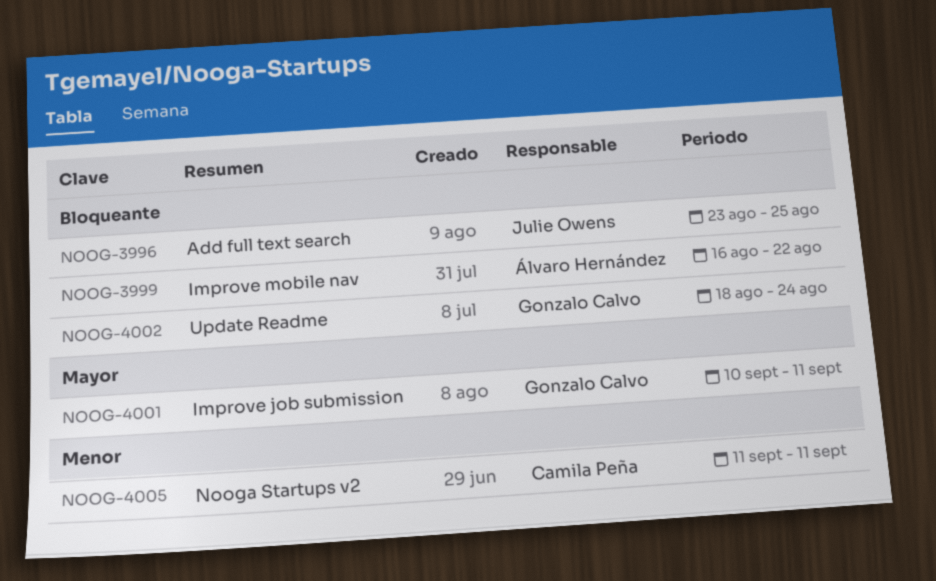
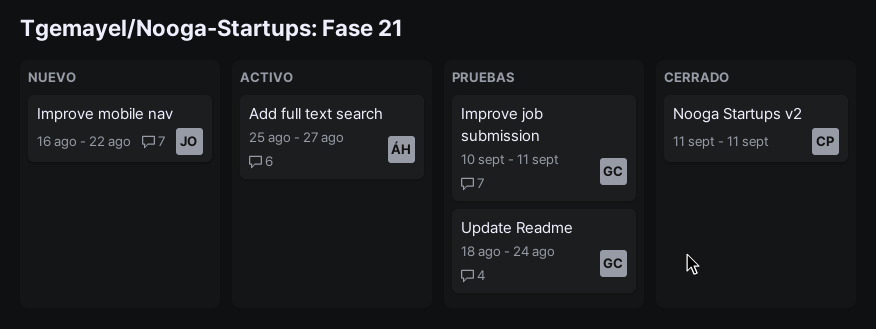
Add full text search, owner: Julie Owens -> Álvaro Hernández
Add full text search, start: Aug 23 -> Aug 25
Add full text search, due: Aug 25 -> Aug 27
Improve mobile nav, owner: Álvaro Hernández -> Julie Owens

